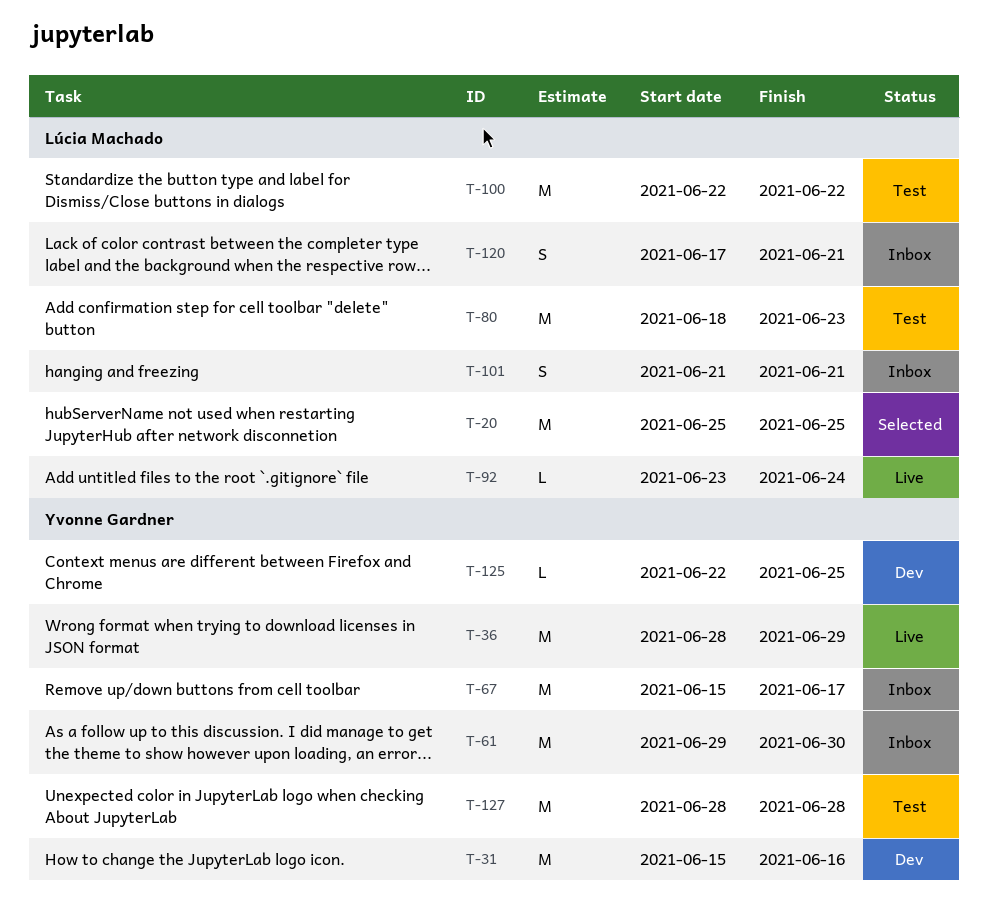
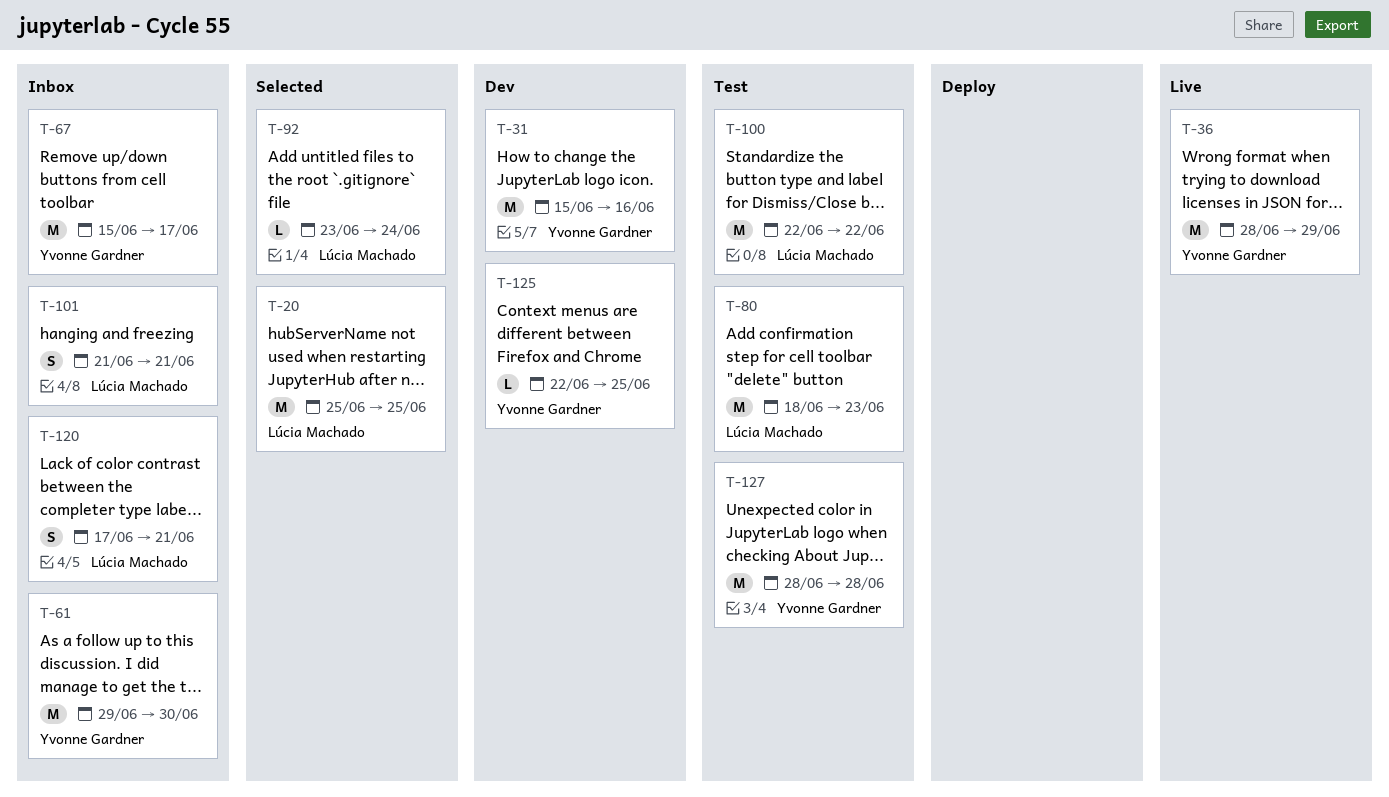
T-92, status: Live -> Selected

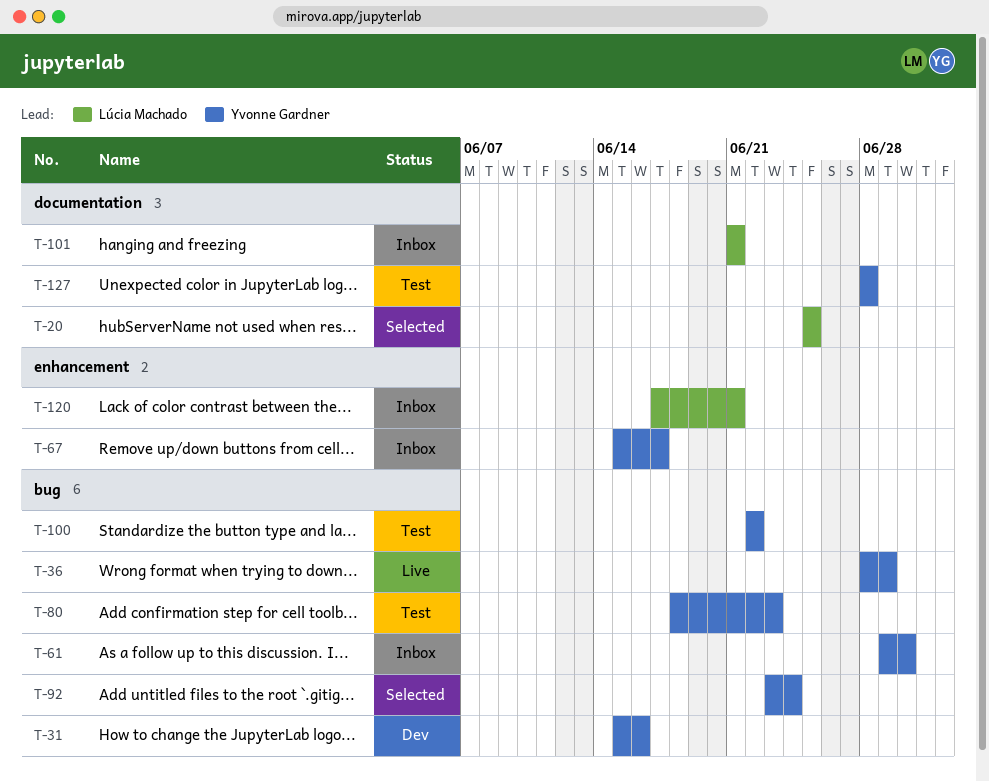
T-80, owner: Lúcia Machado -> Yvonne Gardner
T-92, owner: Lúcia Machado -> Yvonne Gardner
T-100, owner: Lúcia Machado -> Yvonne Gardner
T-125: present -> none

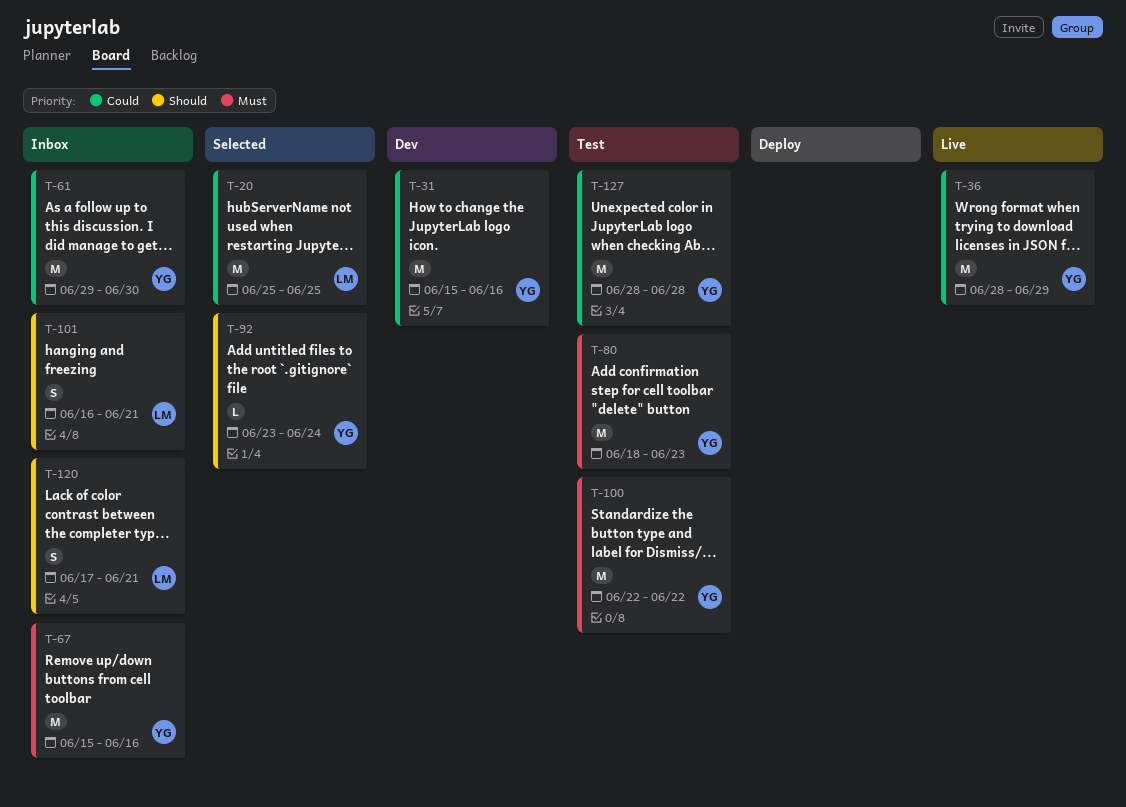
T-67, due: Jun 17 -> Jun 16
T-101, start: Jun 21 -> Jun 16

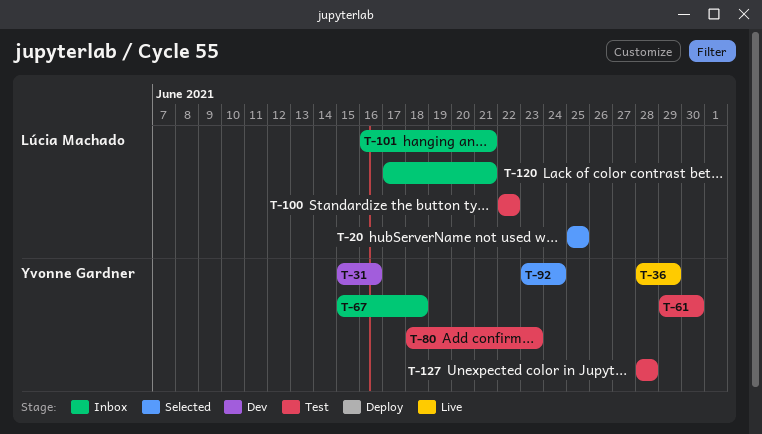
T-61, status: Inbox -> Test
T-67, due: Jun 16 -> Jun 18
T-100, owner: Yvonne Gardner -> Lúcia Machado

